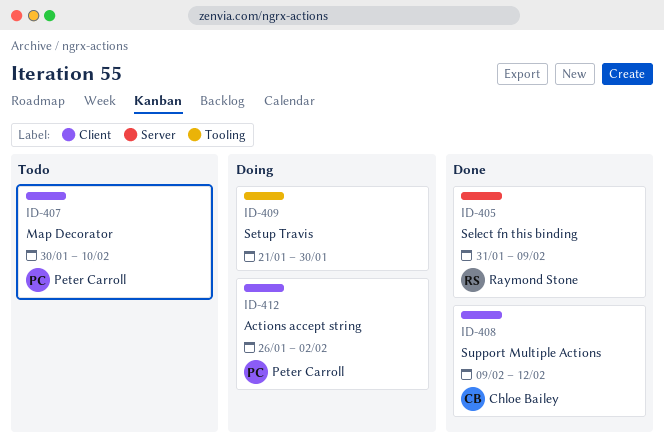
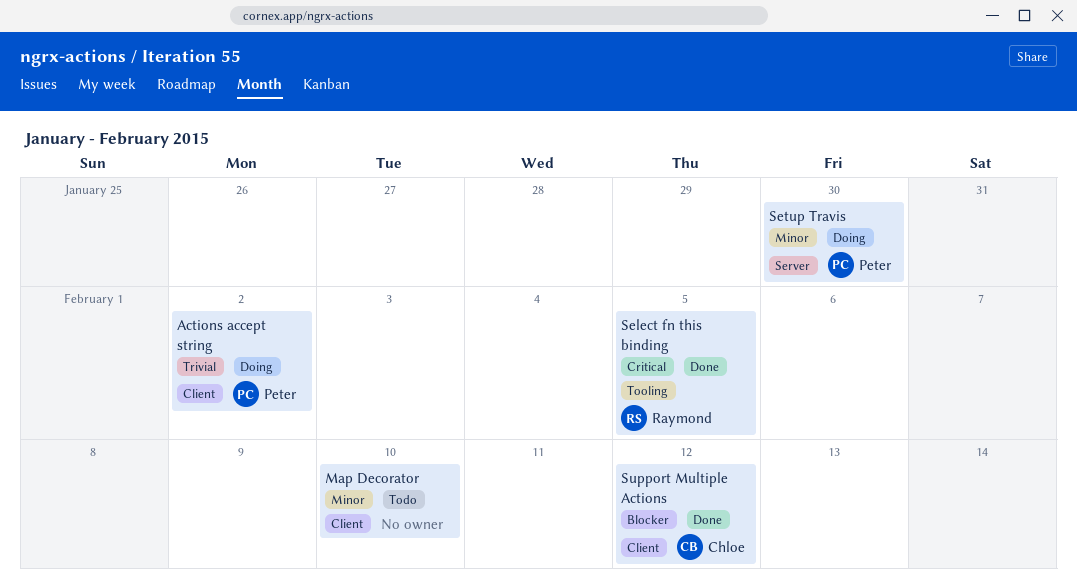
Map Decorator, owner: Peter Carroll -> none
Select fn this binding, label: Server -> Tooling
Select fn this binding, due: Feb 9 -> Feb 5
Setup Travis, owner: none -> Peter Carroll
Setup Travis, label: Tooling -> Server

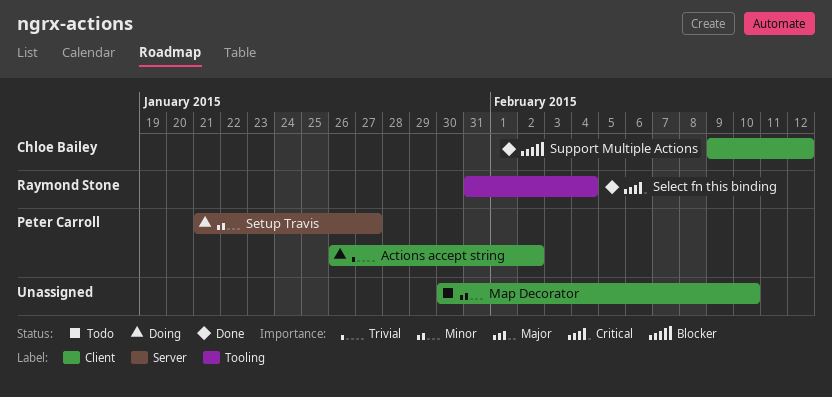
Select fn this binding, due: Feb 5 -> Feb 4
Setup Travis, due: Jan 30 -> Jan 27

